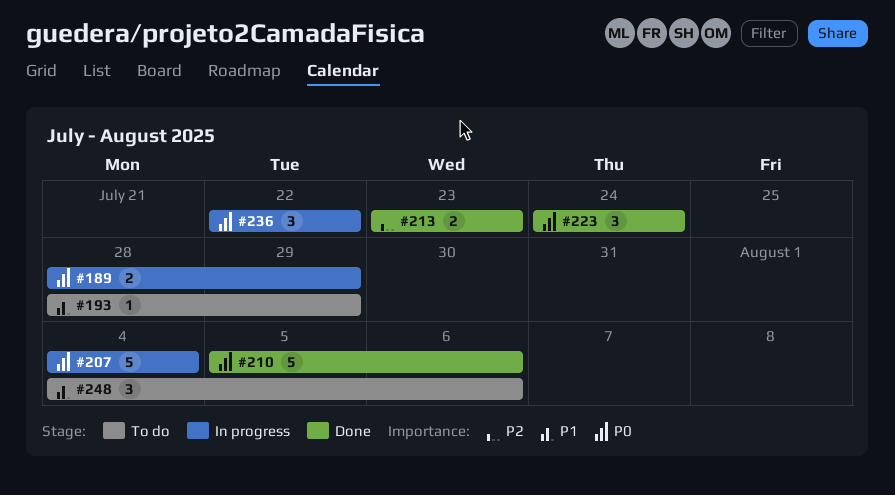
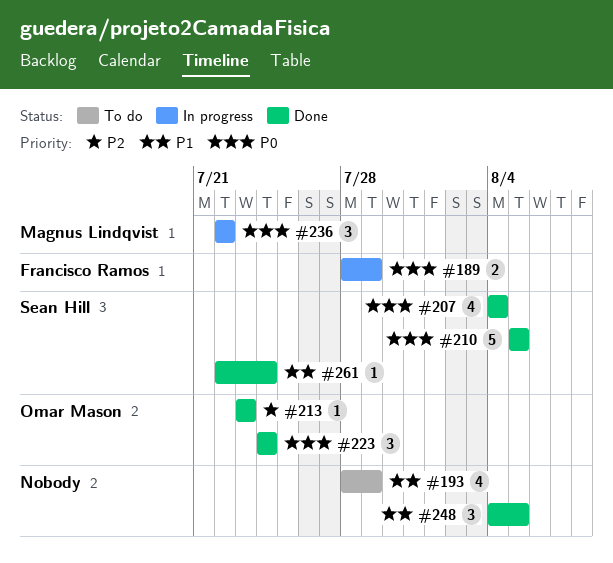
#193, estimate: 1 -> 4
#207, status: In progress -> Done
#207, estimate: 5 -> 4
#210, due: Aug 6 -> Aug 5
#213, estimate: 2 -> 1
#248, status: To do -> Done
#248, due: Aug 6 -> Aug 5
#261: none -> present

